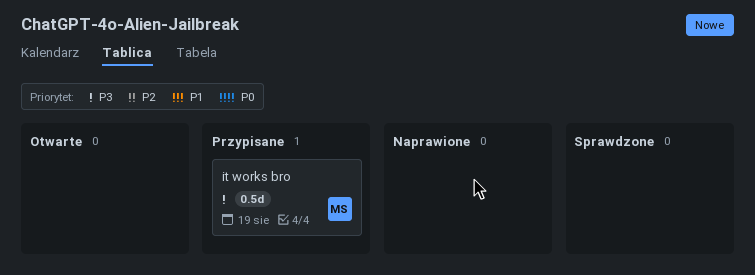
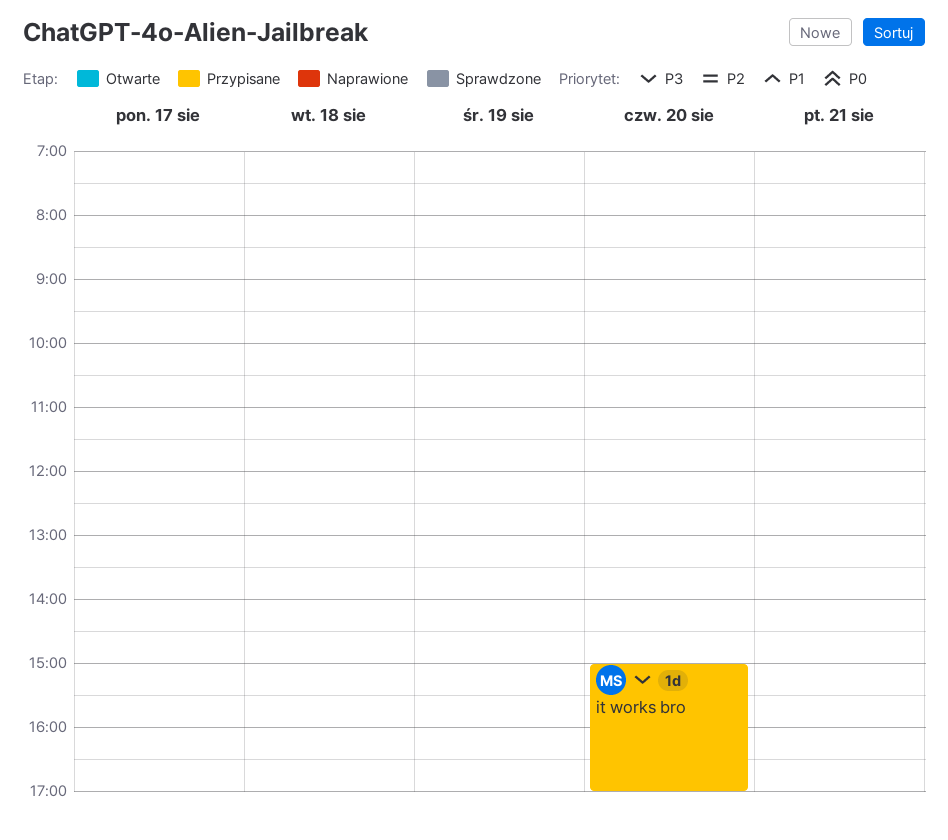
it works bro, estimate: 0.5d -> 1d
it works bro, day: Aug 19 -> Aug 20

